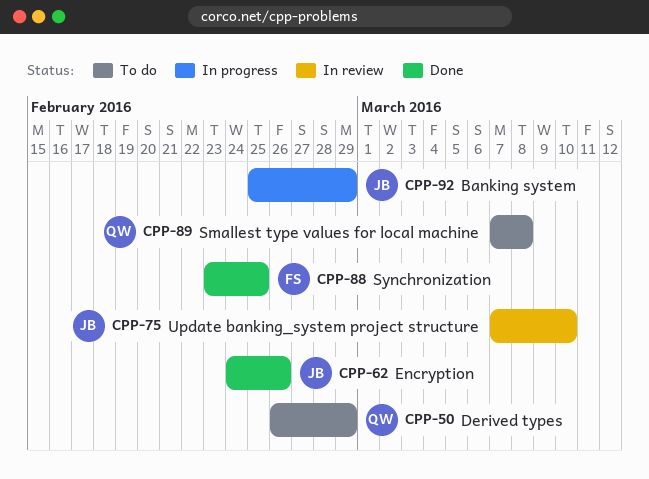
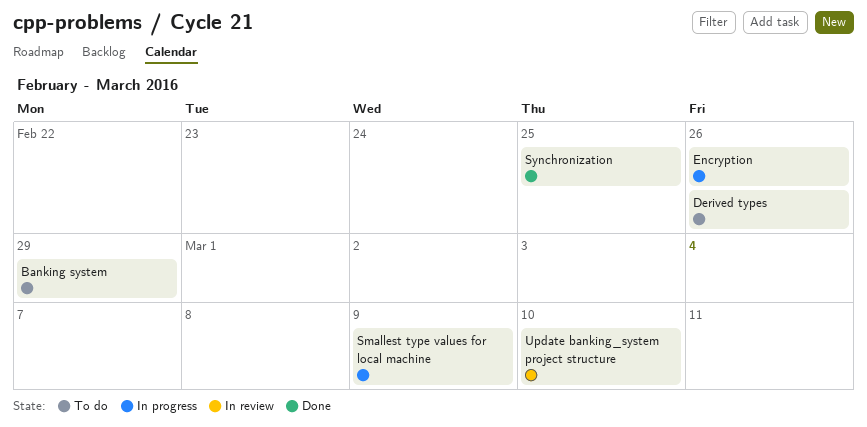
Banking system, status: In progress -> To do
Derived types, due: Feb 29 -> Feb 26
Encryption, status: Done -> In progress
Smallest type values for local machine, status: To do -> In progress
Smallest type values for local machine, due: Mar 8 -> Mar 9

